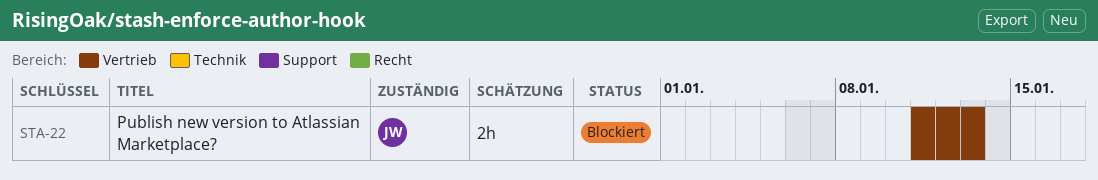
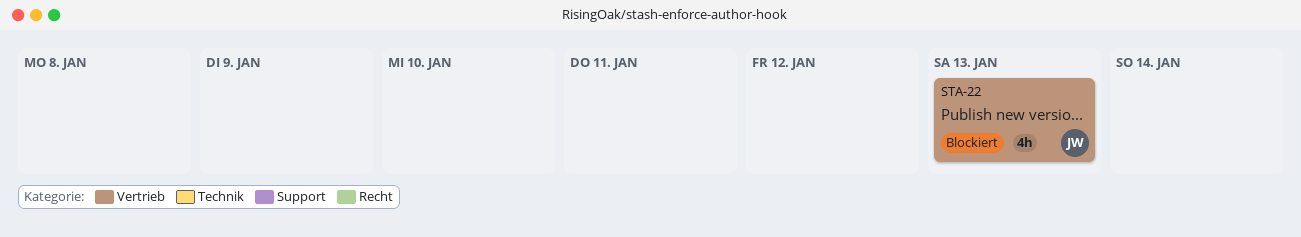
STA-22, estimate: 2h -> 4h

